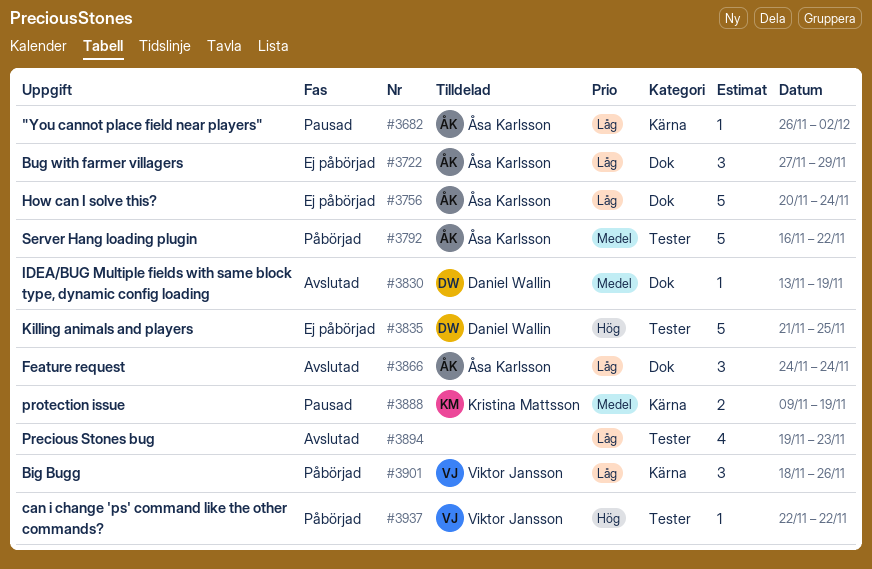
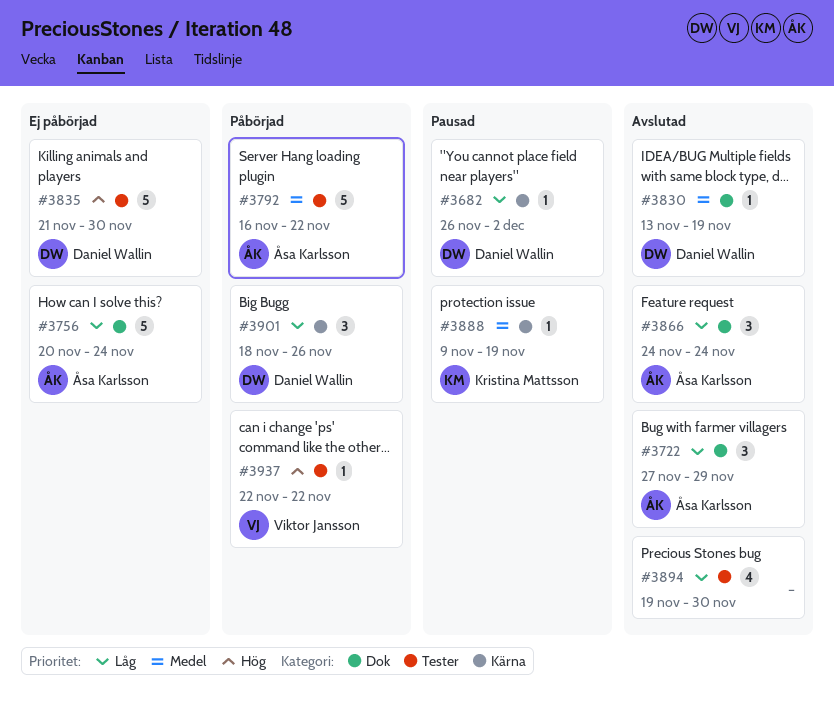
#3682, owner: Åsa Karlsson -> Daniel Wallin
#3722, status: Ej påbörjad -> Avslutad
#3835, due: Nov 25 -> Nov 30
#3888, estimate: 2 -> 1
#3894, due: Nov 23 -> Nov 30
#3901, owner: Viktor Jansson -> Daniel Wallin

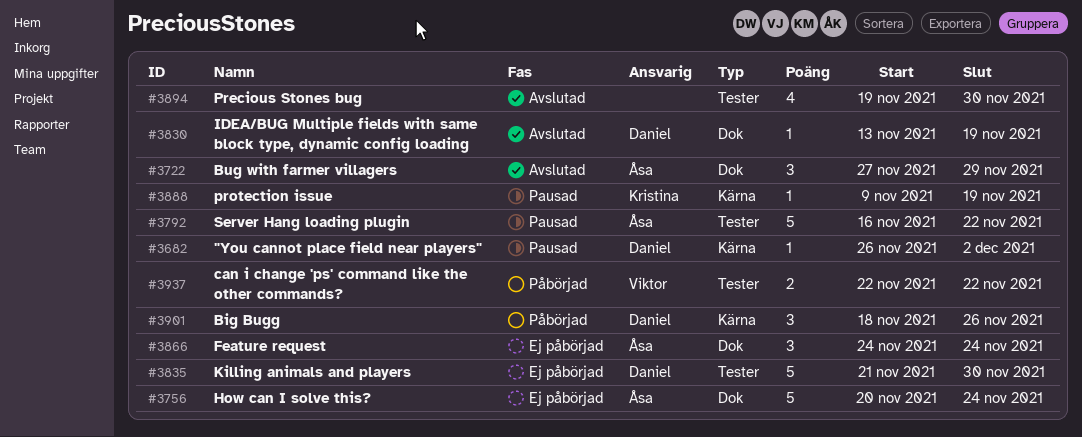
#3792, status: Påbörjad -> Pausad
#3866, status: Avslutad -> Ej påbörjad
#3937, estimate: 1 -> 2

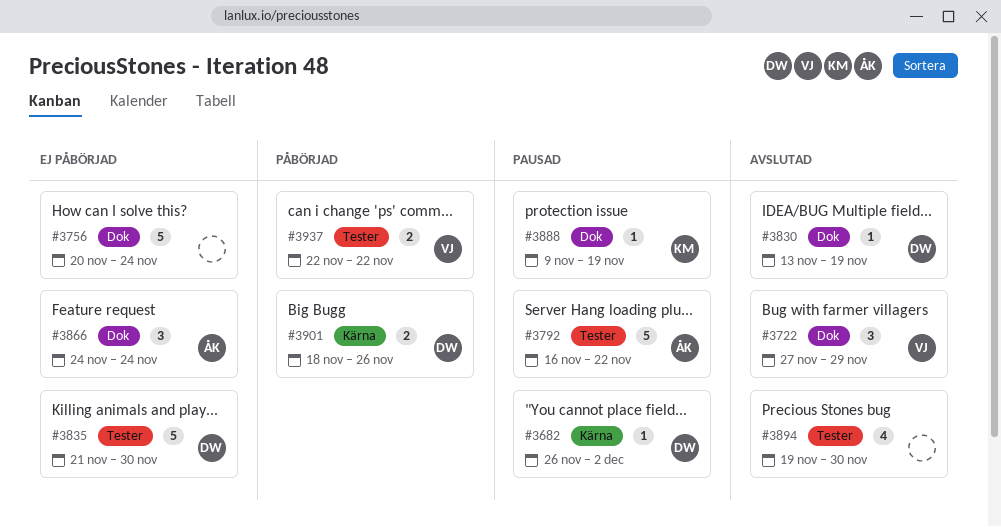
#3722, owner: Åsa -> Viktor
#3756, owner: Åsa -> none
#3888, label: Kärna -> Dok
#3901, estimate: 3 -> 2

